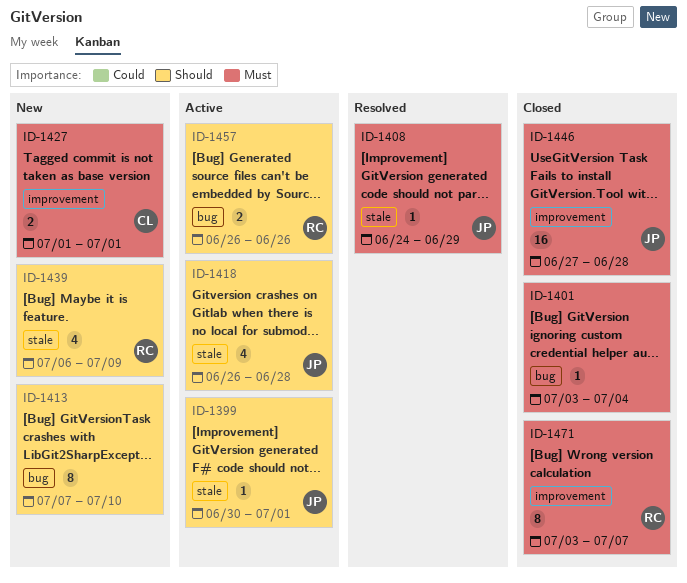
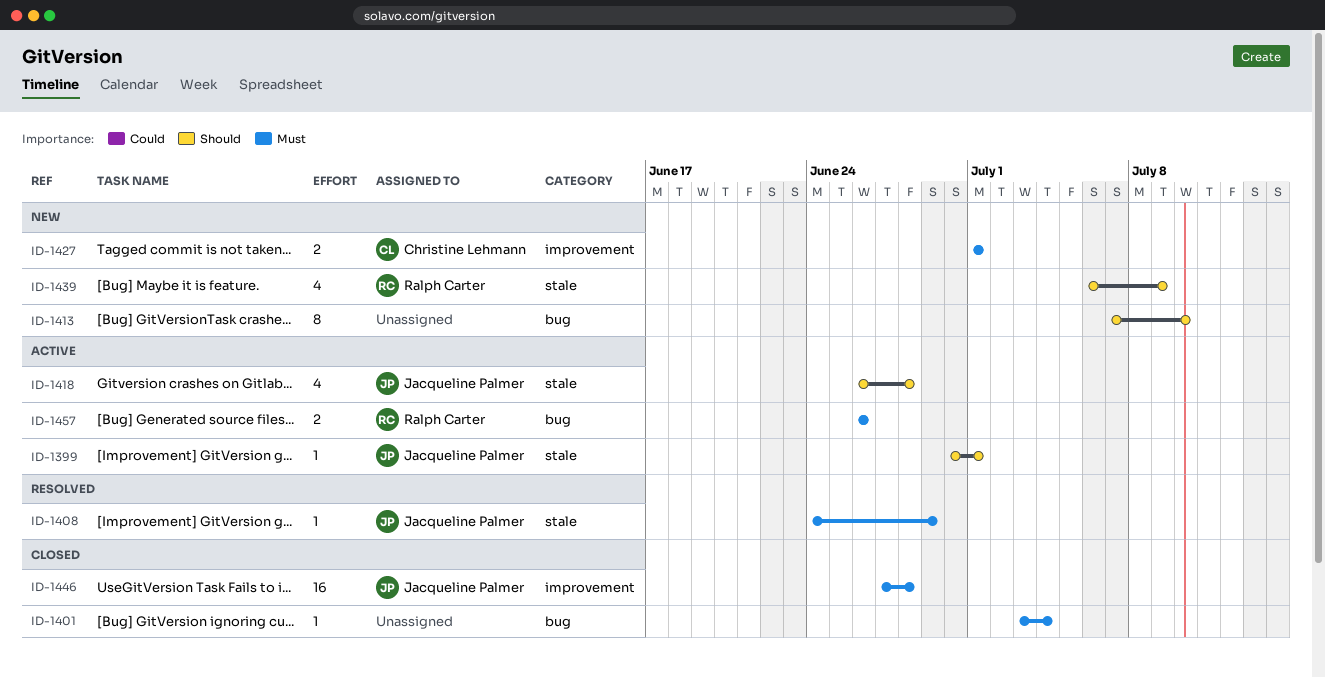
ID-1457, priority: Should -> Must
ID-1471: present -> none

